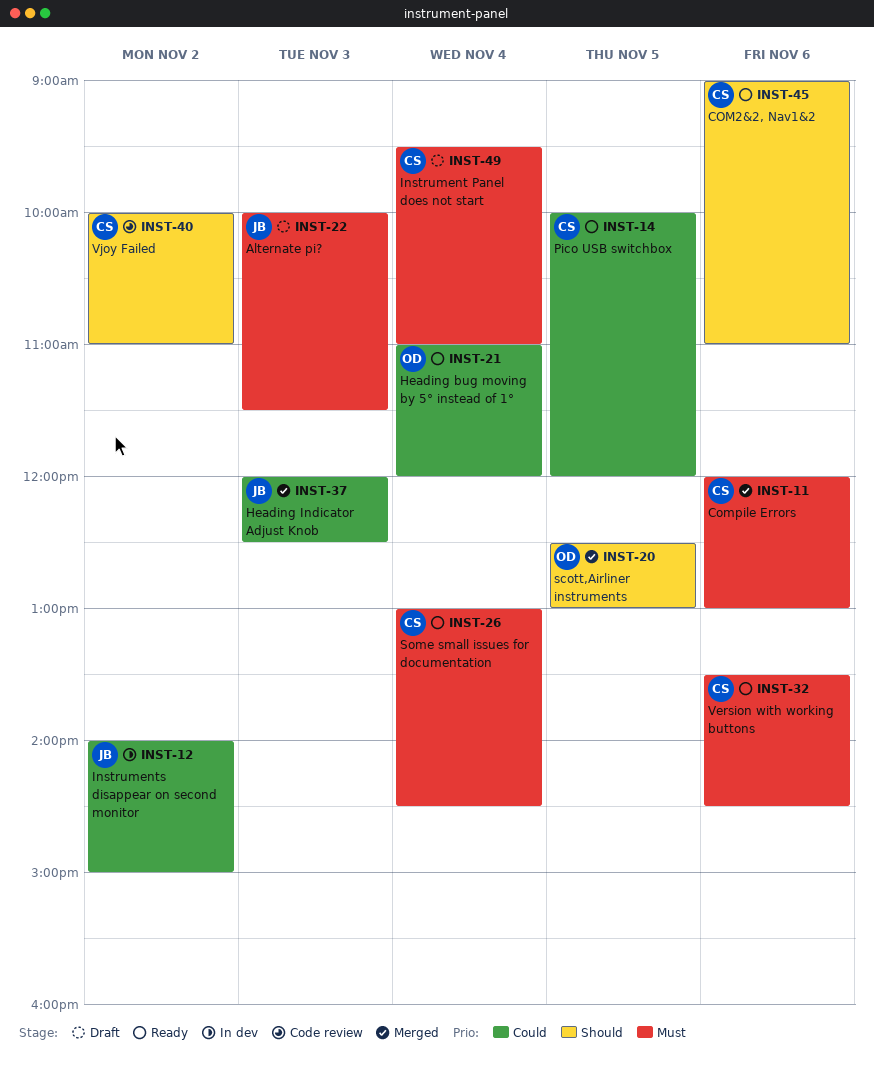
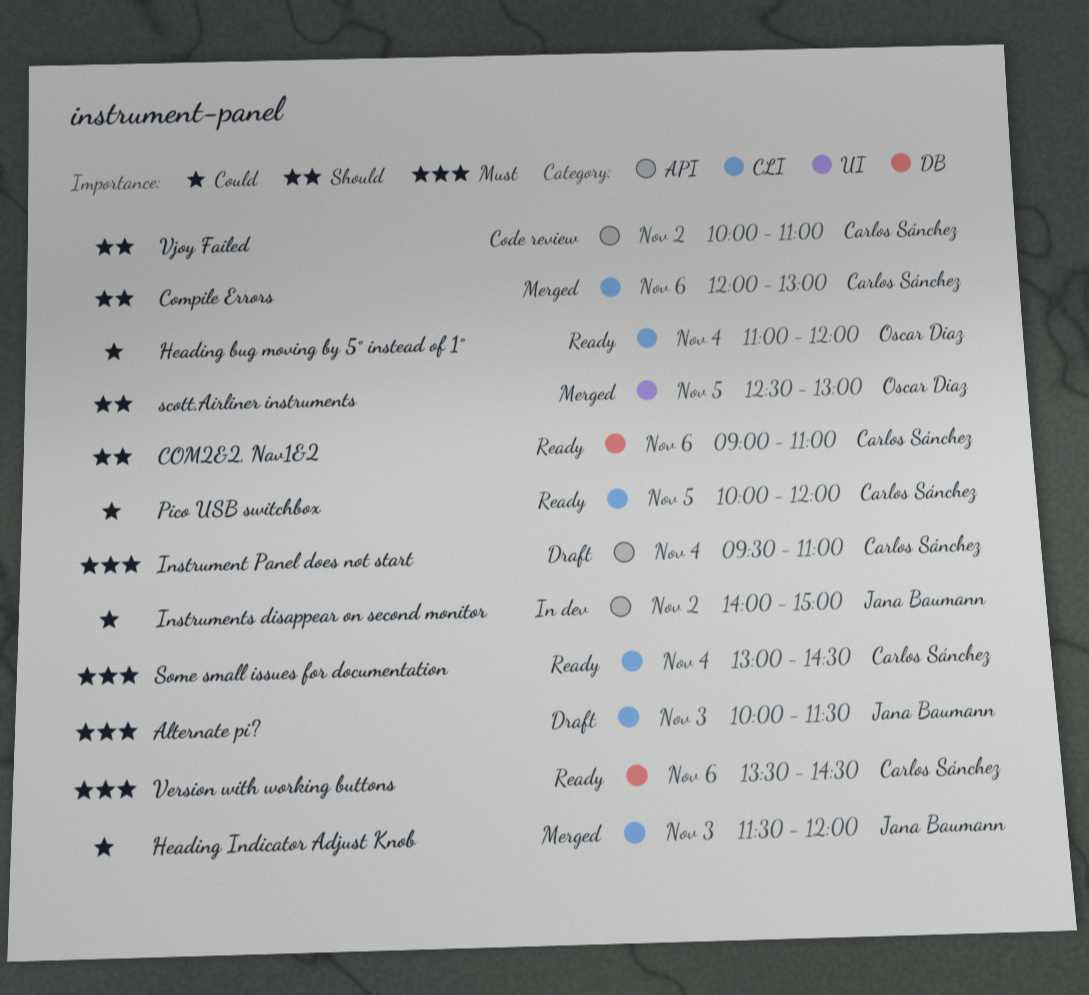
Compile Errors, priority: Must -> Should
Heading Indicator Adjust Knob, begins: 12:00 -> 11:30
Heading Indicator Adjust Knob, ends: 12:30 -> 12:00

